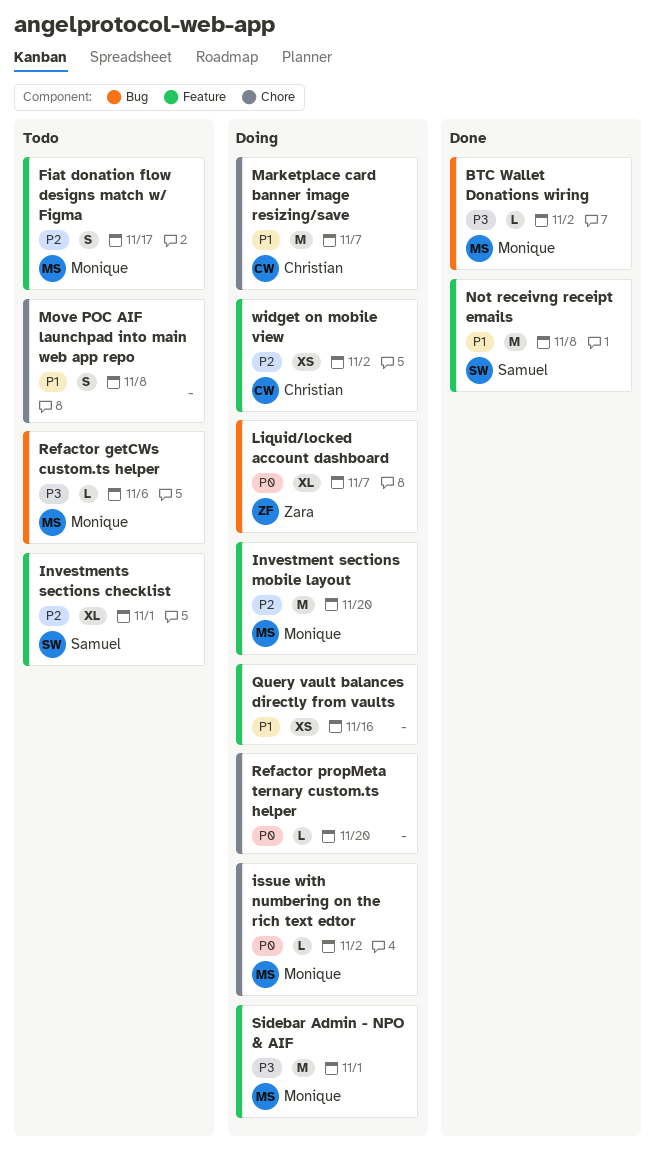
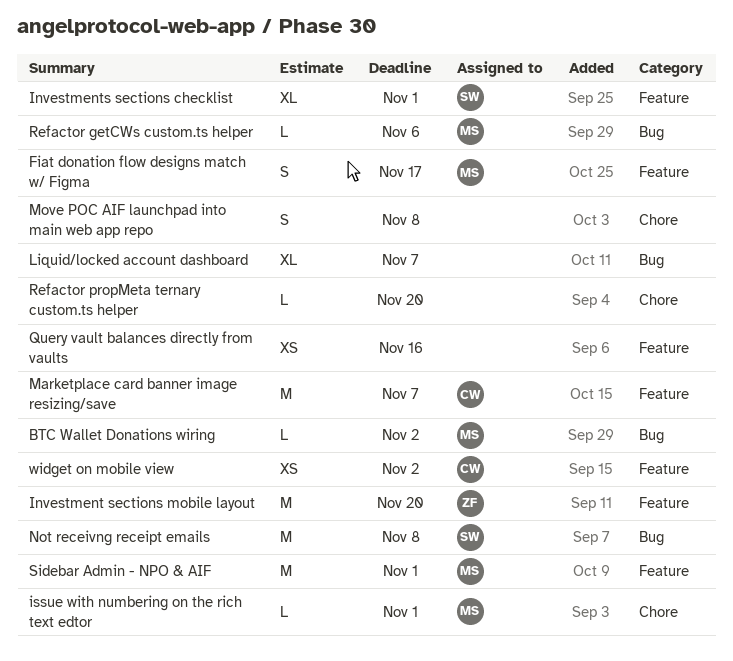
Investment sections mobile layout, owner: Monique -> Zara
issue with numbering on the rich text edtor, due: Nov 2 -> Nov 1
Liquid/locked account dashboard, owner: Zara -> none
Marketplace card banner image resizing/save, label: Chore -> Feature
Not receivng receipt emails, label: Feature -> Bug

